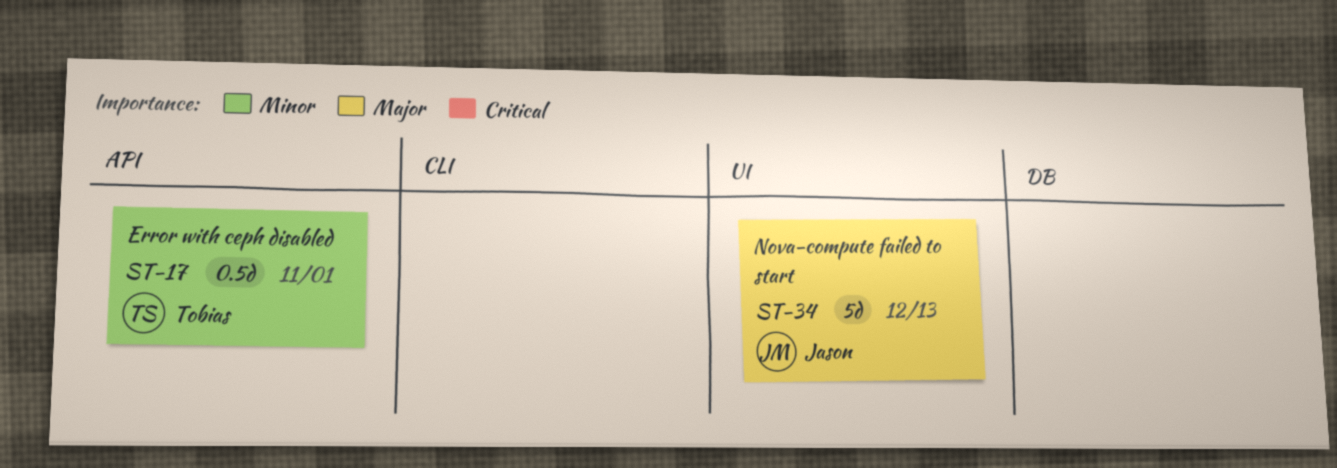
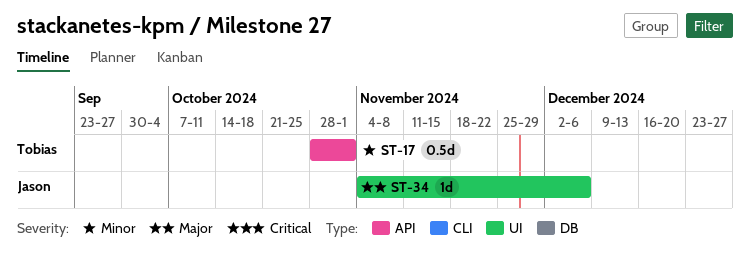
ST-34, estimate: 5d -> 1d
ST-34, due: Dec 13 -> Dec 6

